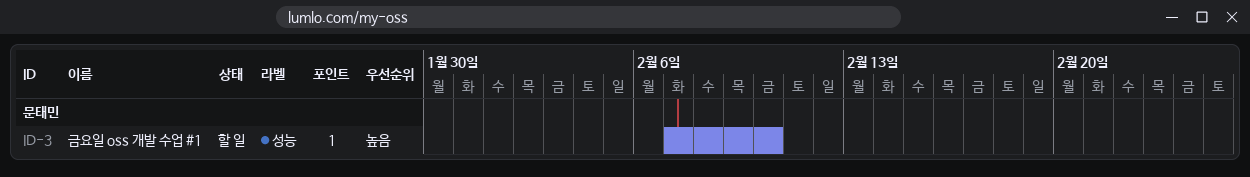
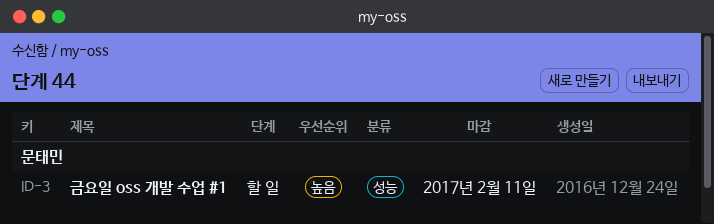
ID-3, due: Feb 10 -> Feb 11

